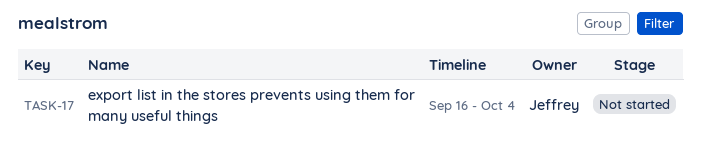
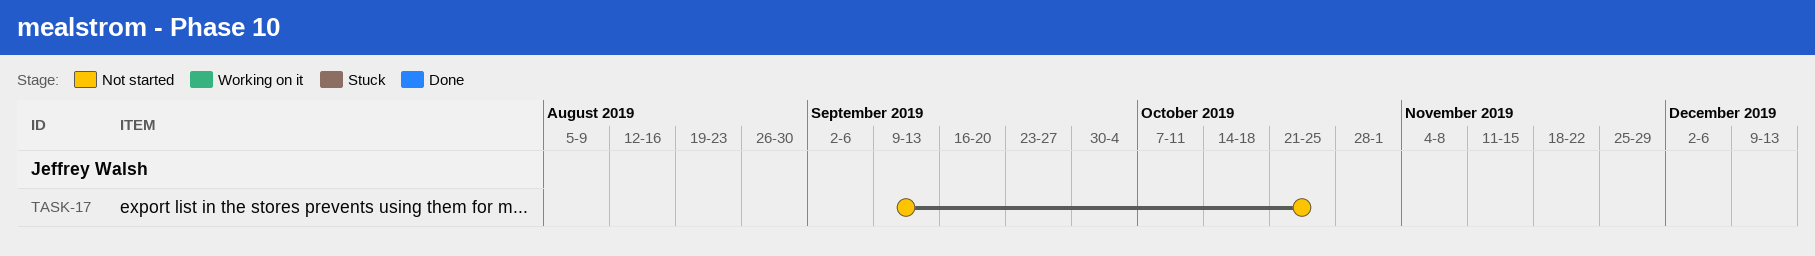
TASK-17, start: Sep 16 -> Sep 9
TASK-17, due: Oct 4 -> Oct 25

